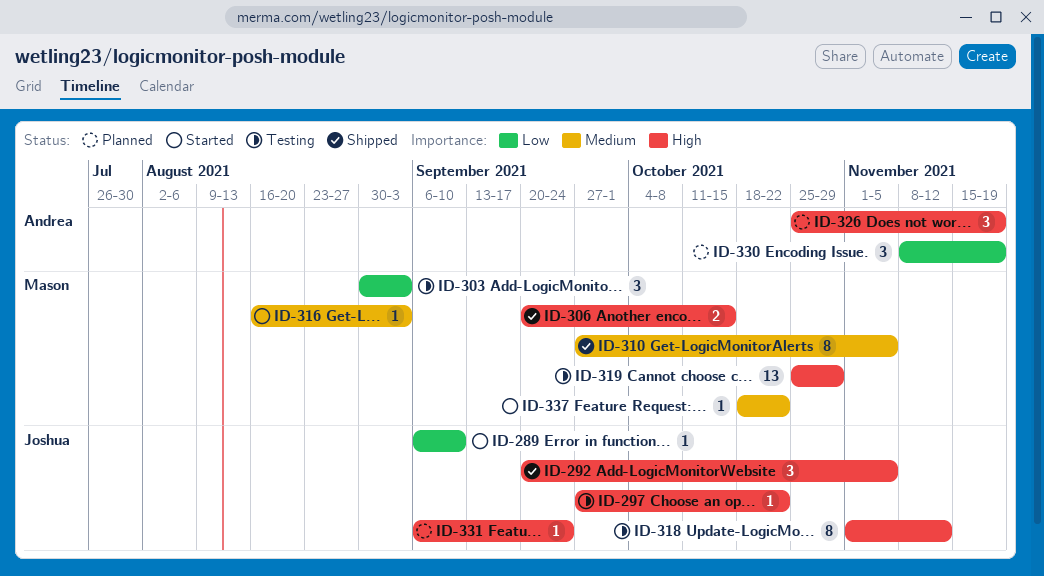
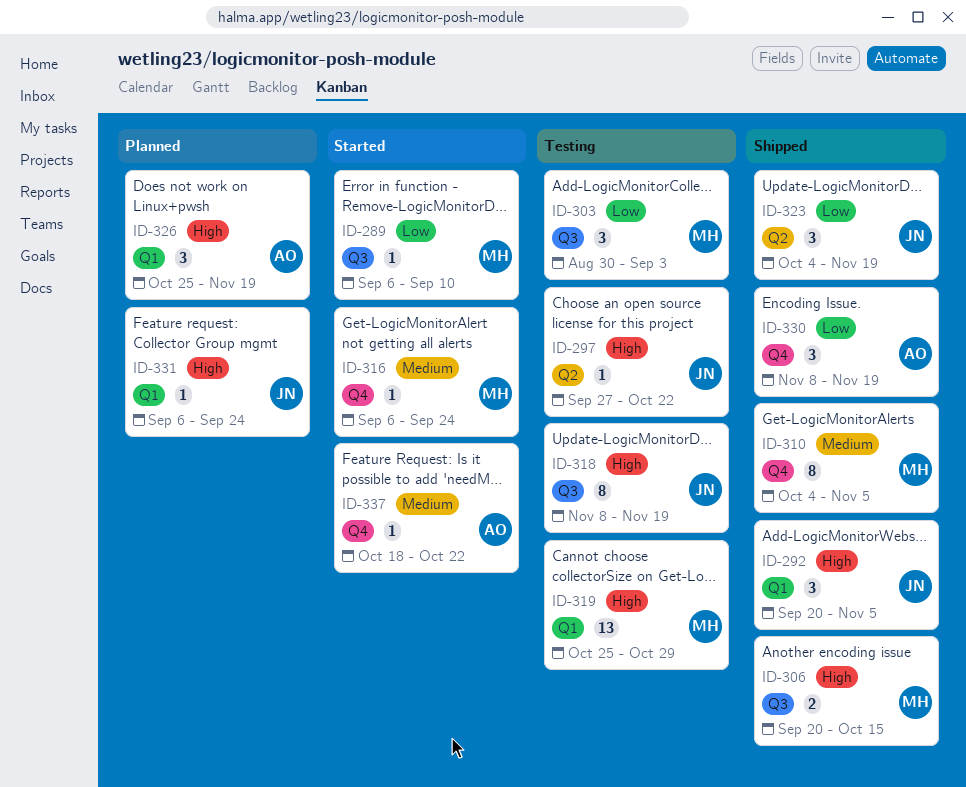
ID-289, owner: Joshua -> Mason
ID-310, start: Sep 27 -> Oct 4
ID-316, start: Aug 16 -> Sep 6
ID-316, due: Sep 3 -> Sep 24
ID-318, start: Nov 1 -> Nov 8
ID-318, due: Nov 12 -> Nov 19
ID-323: none -> present
ID-330, status: Planned -> Shipped
ID-337, owner: Mason -> Andrea

